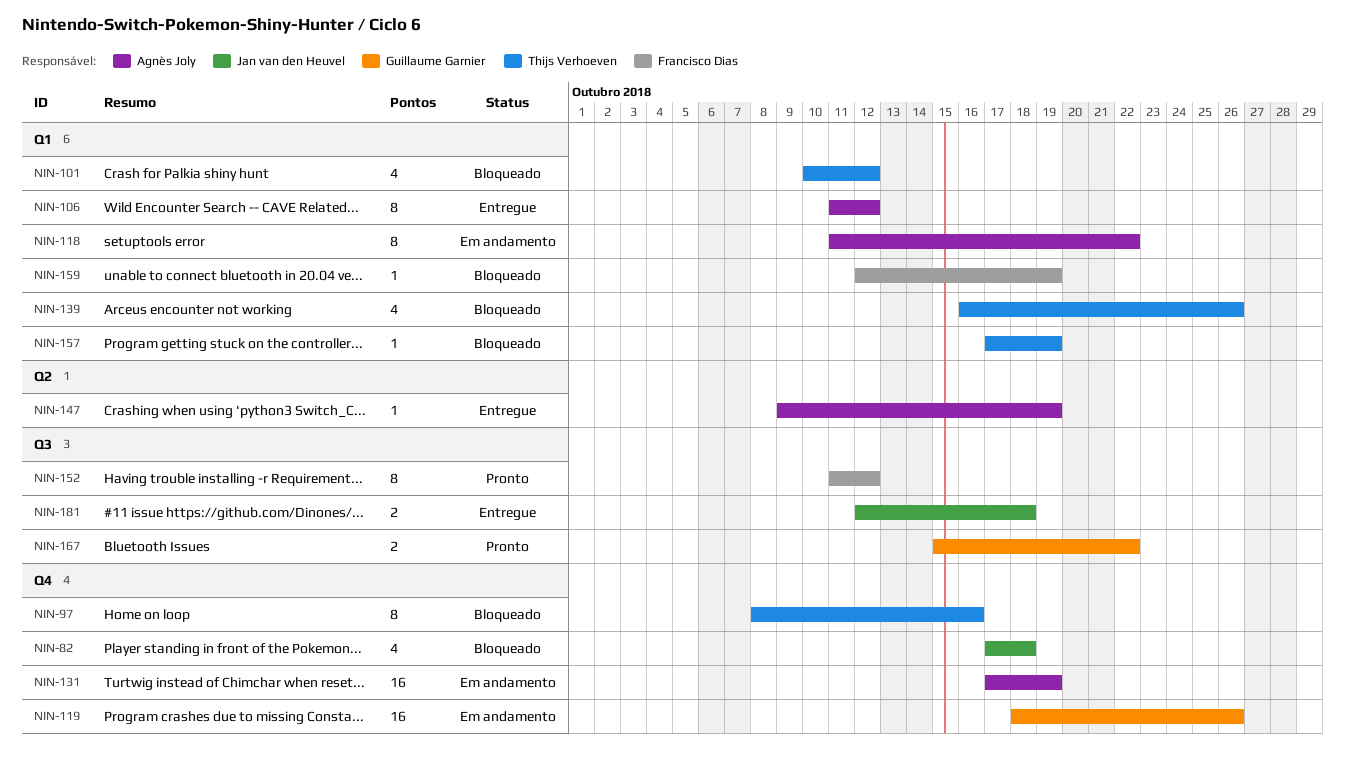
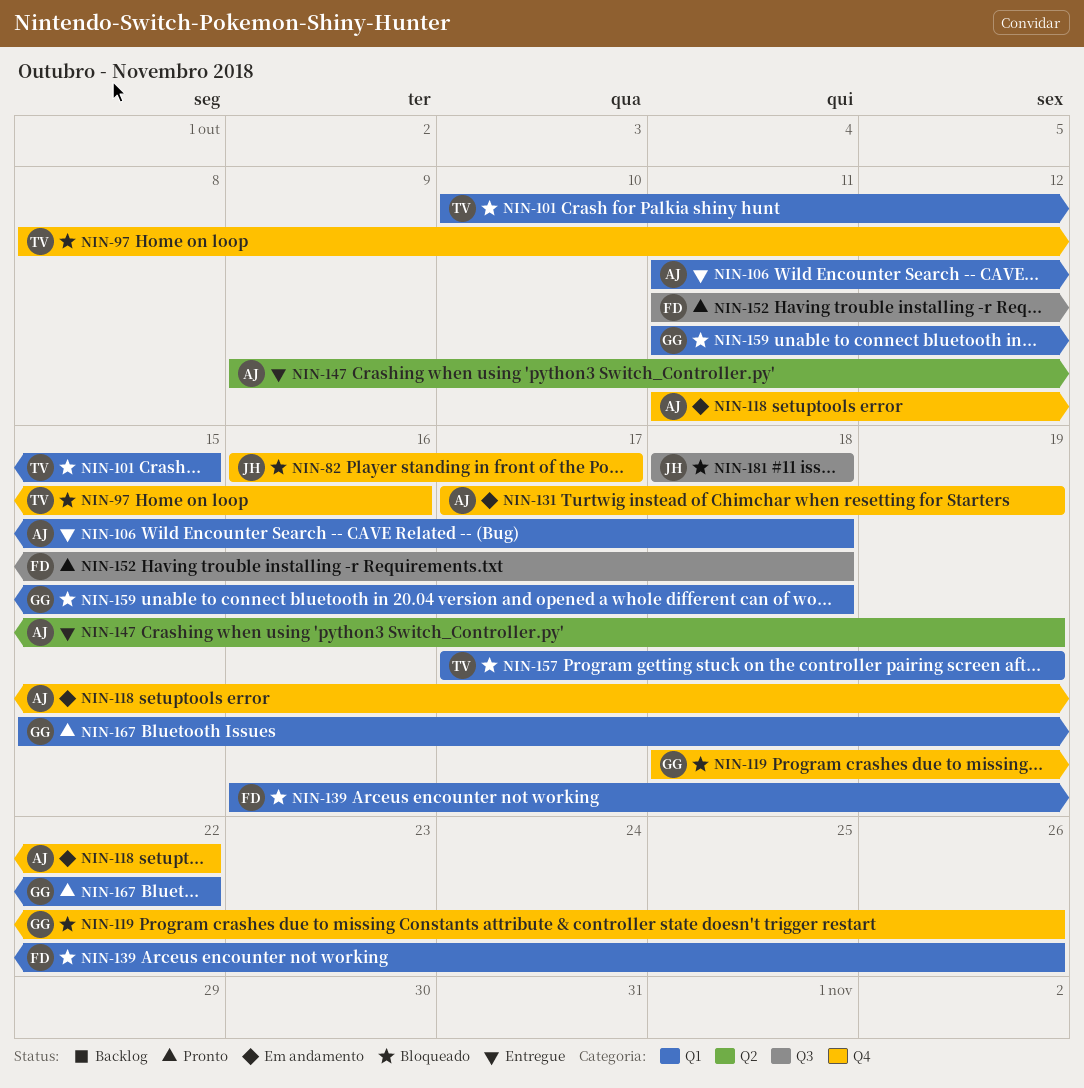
NIN-82, start: Oct 17 -> Oct 16
NIN-82, due: Oct 18 -> Oct 17
NIN-101, due: Oct 12 -> Oct 15
NIN-106, due: Oct 12 -> Oct 18
NIN-118, label: Q1 -> Q4
NIN-119, status: Em andamento -> Bloqueado
NIN-139, owner: Thijs Verhoeven -> Francisco Dias
NIN-152, due: Oct 12 -> Oct 18
NIN-159, owner: Francisco Dias -> Guillaume Garnier
NIN-159, start: Oct 12 -> Oct 11
NIN-159, due: Oct 19 -> Oct 18
NIN-167, label: Q3 -> Q1
NIN-181, status: Entregue -> Bloqueado
NIN-181, start: Oct 12 -> Oct 18

